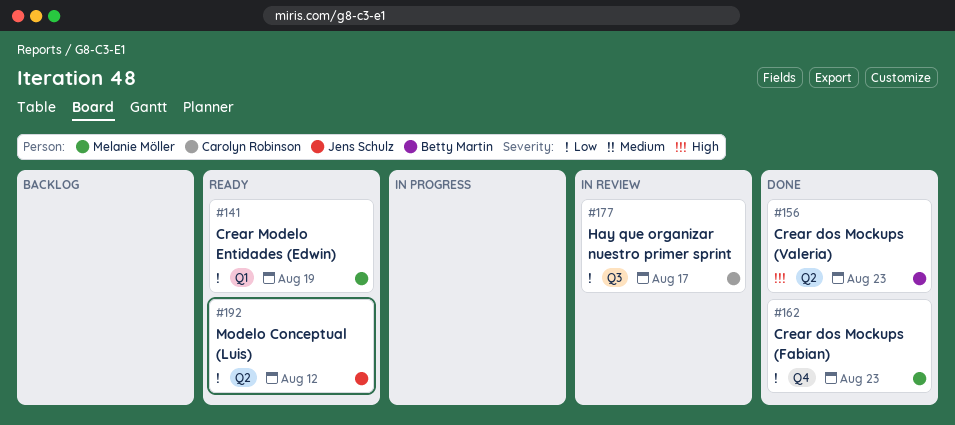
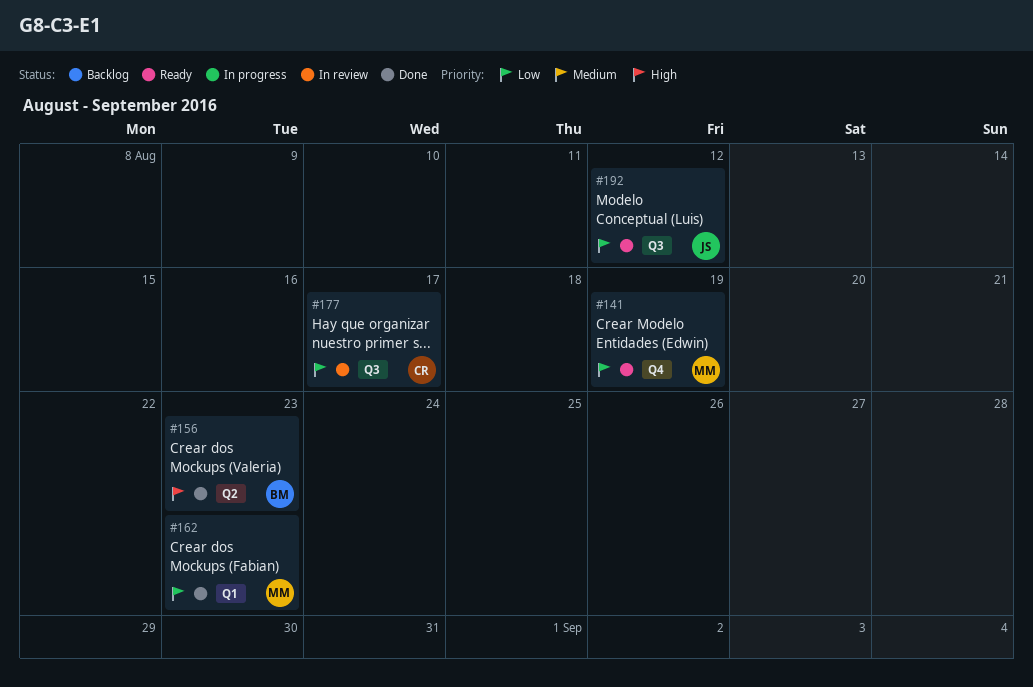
#141, label: Q1 -> Q4
#162, label: Q4 -> Q1
#192, label: Q2 -> Q3

